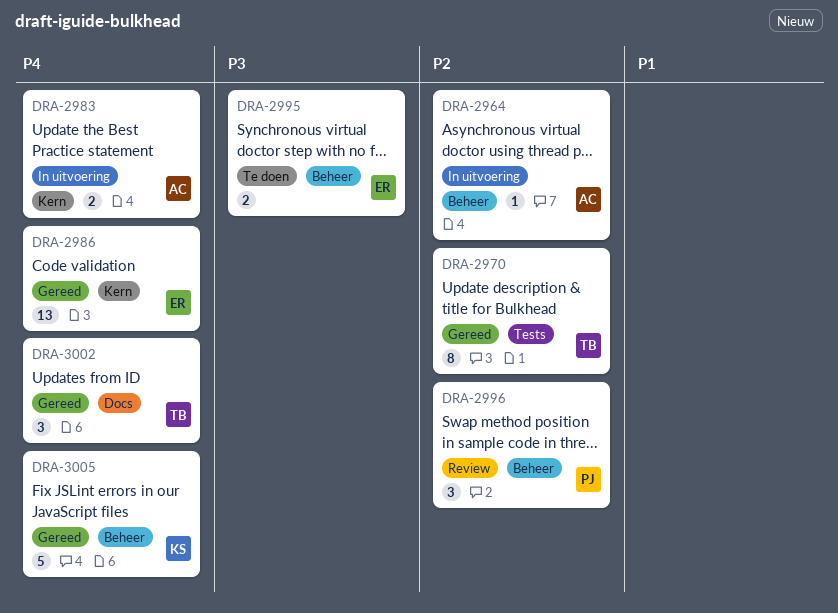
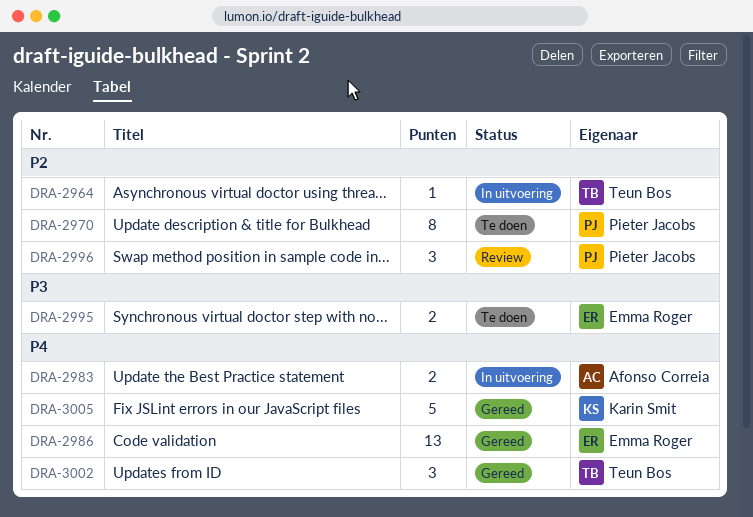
DRA-2964, owner: Afonso Correia -> Teun Bos
DRA-2970, status: Gereed -> Te doen
DRA-2970, owner: Teun Bos -> Pieter Jacobs

